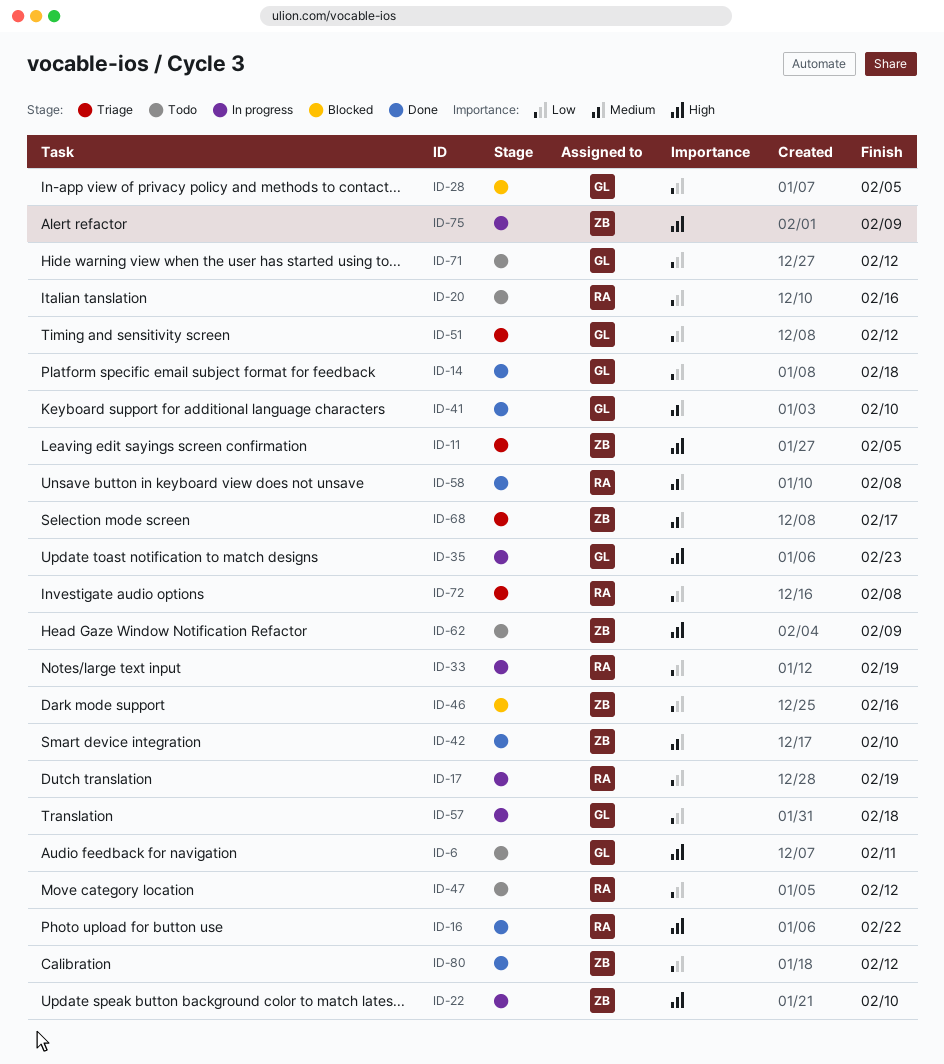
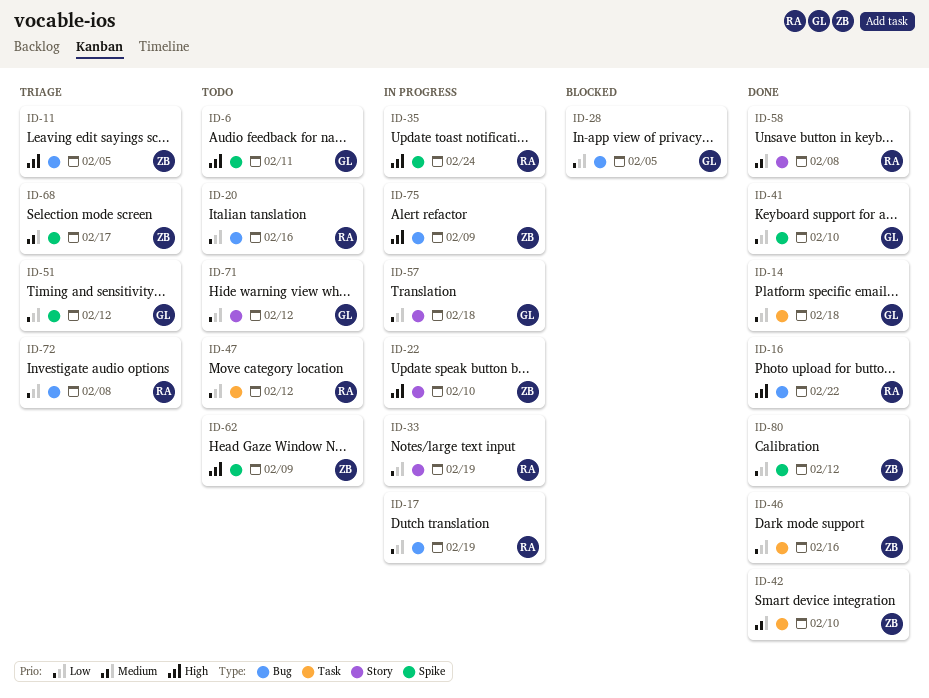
ID-35, owner: GL -> RA
ID-35, due: Feb 23 -> Feb 24
ID-41, priority: Medium -> Low
ID-46, status: Blocked -> Done

